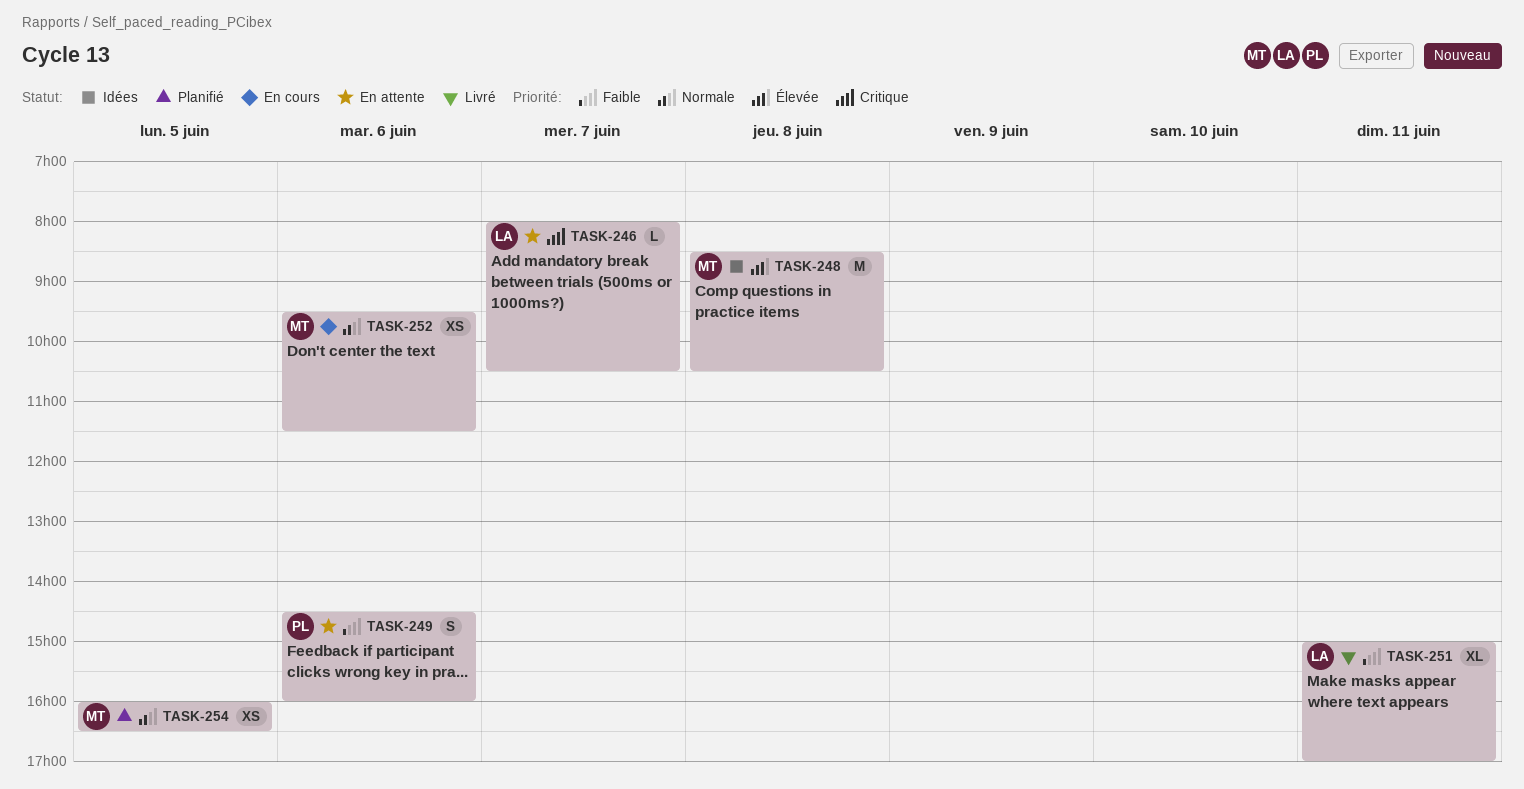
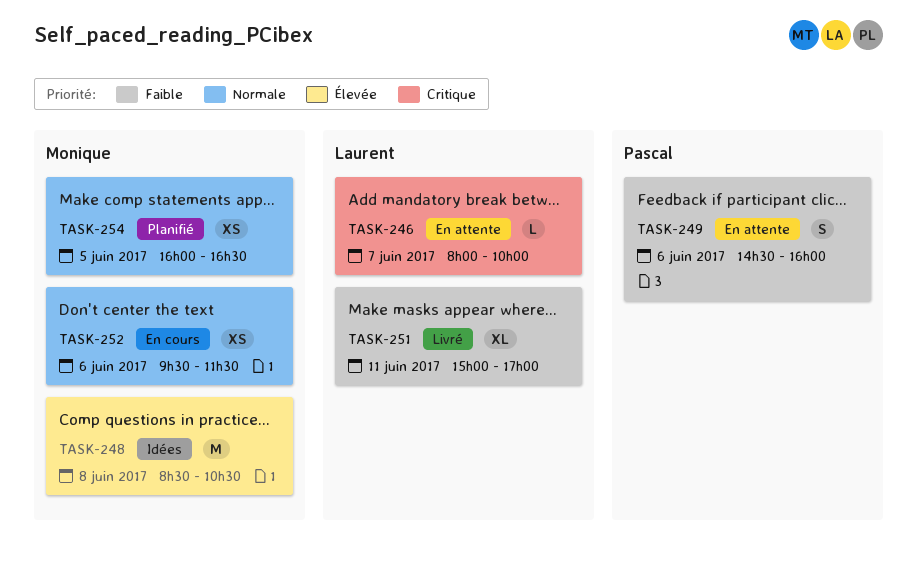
TASK-246, ends: 10:30 -> 10:00

